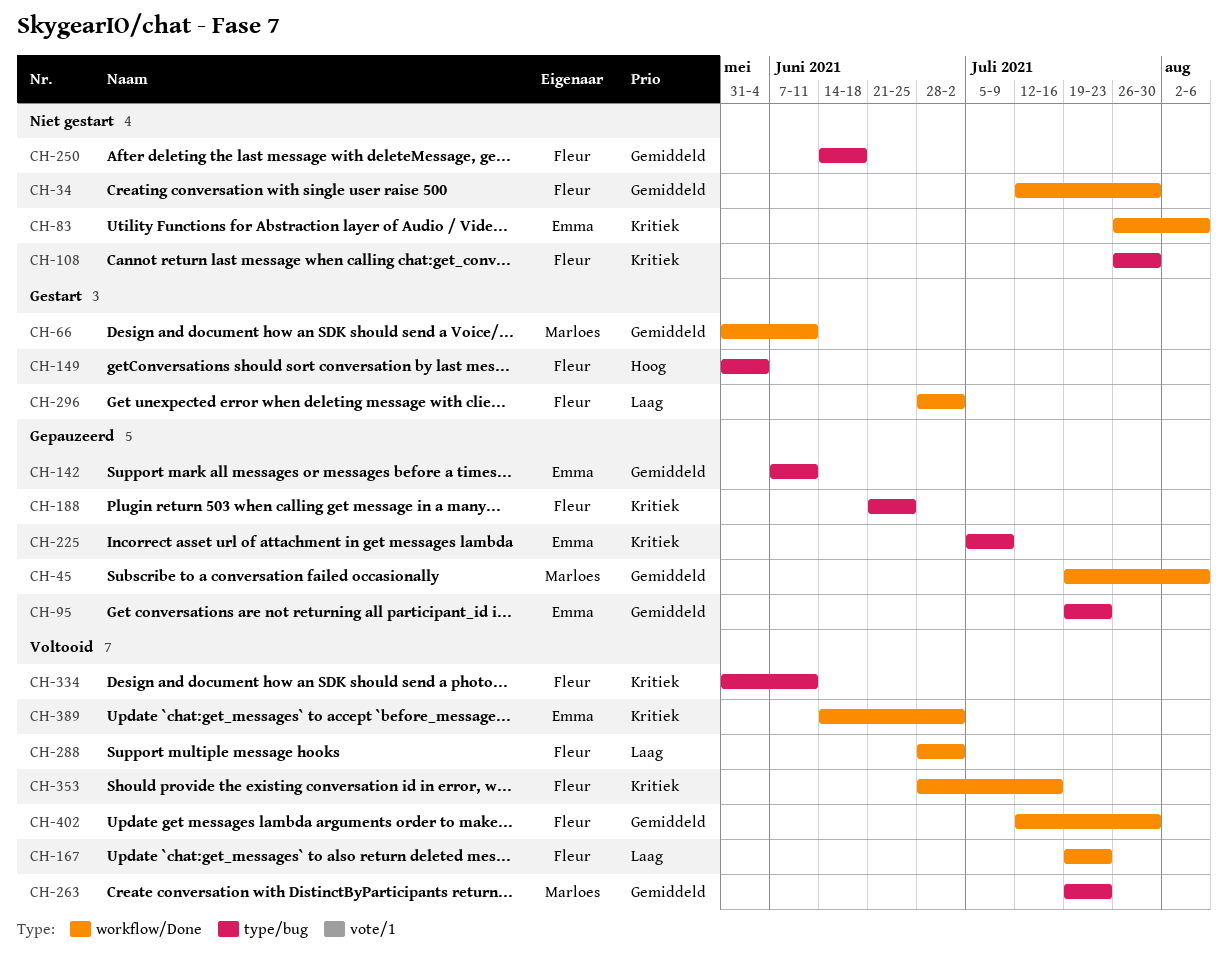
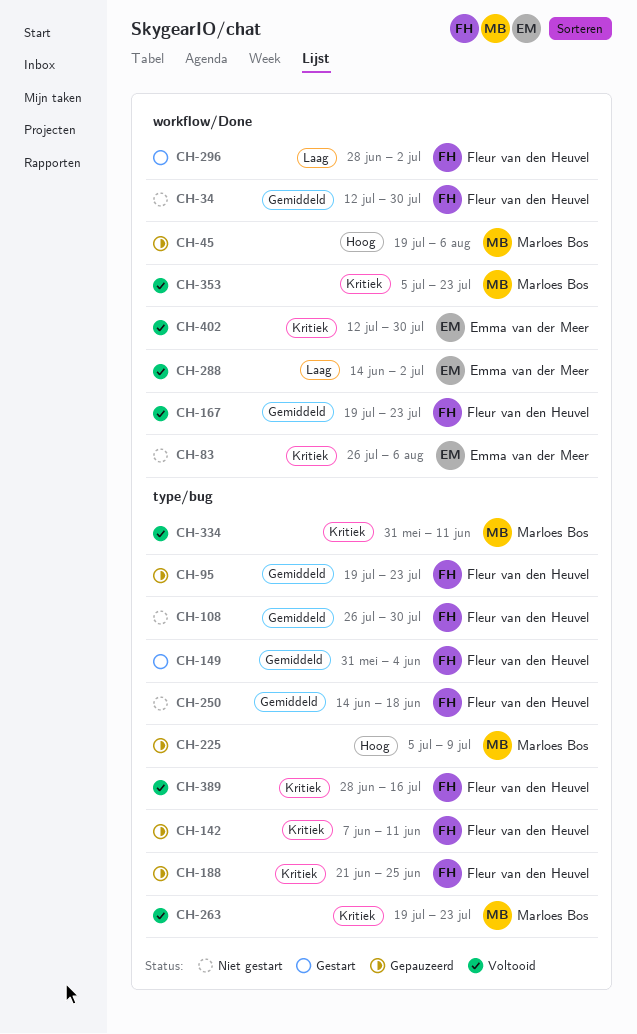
CH-45, priority: Gemiddeld -> Hoog
CH-66: present -> none
CH-95, owner: Emma van der Meer -> Fleur van den Heuvel
CH-108, priority: Kritiek -> Gemiddeld
CH-142, owner: Emma van der Meer -> Fleur van den Heuvel
CH-142, priority: Gemiddeld -> Kritiek
CH-149, priority: Hoog -> Gemiddeld
CH-167, priority: Laag -> Gemiddeld
CH-225, owner: Emma van der Meer -> Marloes Bos
CH-225, priority: Kritiek -> Hoog
CH-263, priority: Gemiddeld -> Kritiek
CH-288, owner: Fleur van den Heuvel -> Emma van der Meer
CH-288, start: Jun 28 -> Jun 14
CH-334, owner: Fleur van den Heuvel -> Marloes Bos
CH-353, owner: Fleur van den Heuvel -> Marloes Bos
CH-353, start: Jun 28 -> Jul 5
CH-353, due: Jul 16 -> Jul 23
CH-389, owner: Emma van der Meer -> Fleur van den Heuvel
CH-389, label: workflow/Done -> type/bug
CH-389, start: Jun 14 -> Jun 28
CH-389, due: Jul 2 -> Jul 16
CH-402, owner: Fleur van den Heuvel -> Emma van der Meer
CH-402, priority: Gemiddeld -> Kritiek

